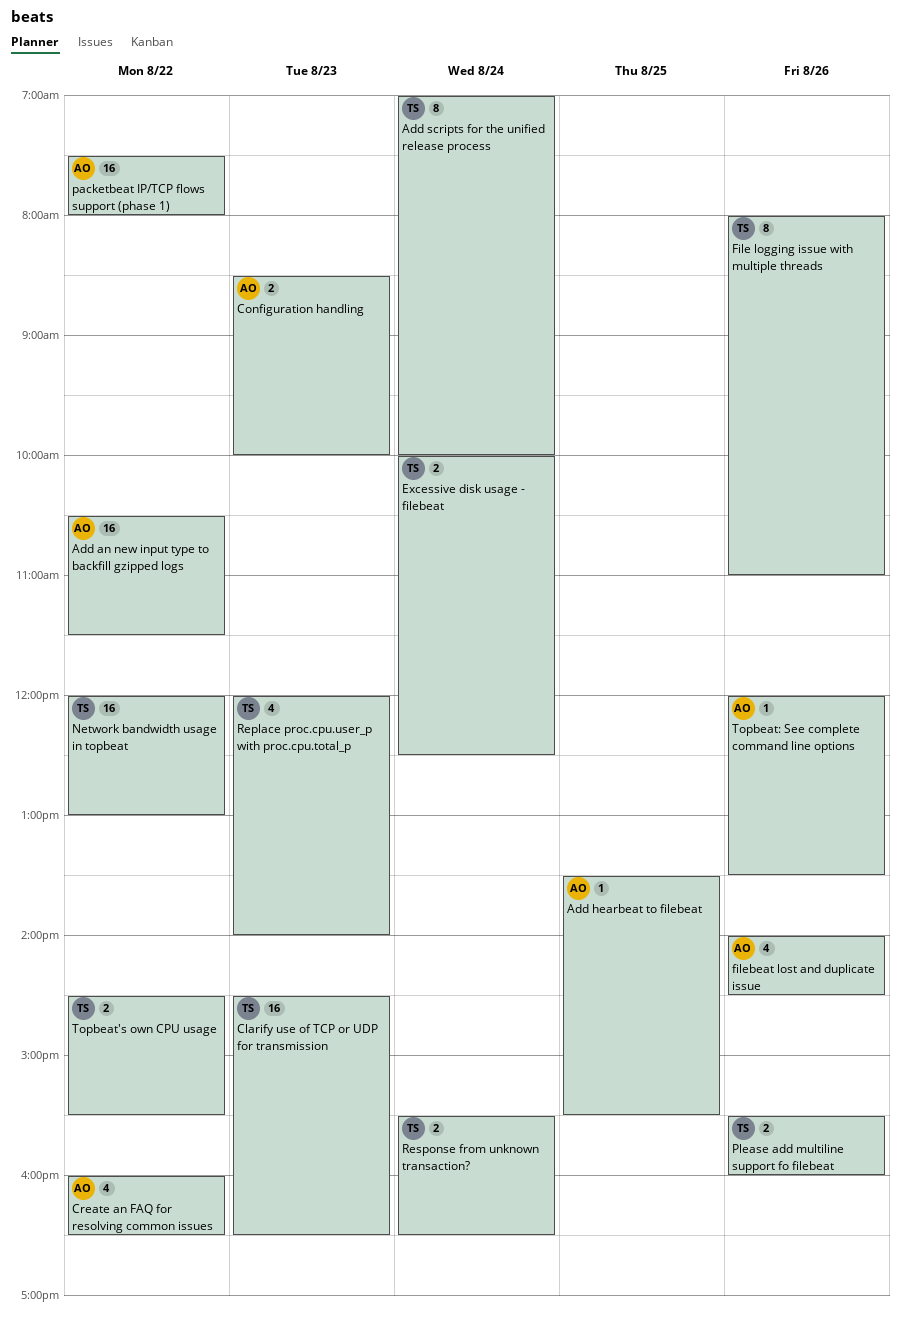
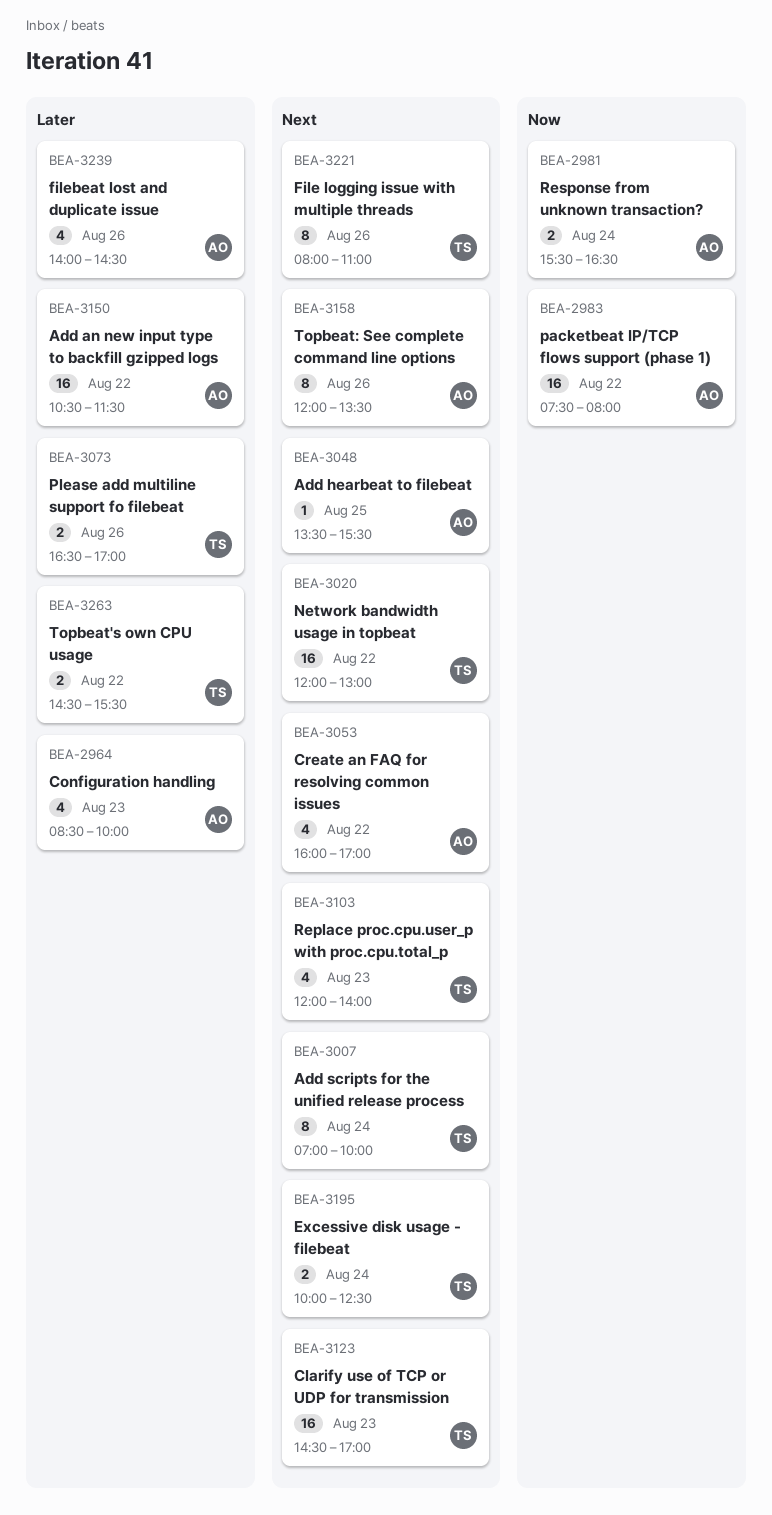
Clarify use of TCP or UDP for transmission, ends: 16:30 -> 17:00
Configuration handling, estimate: 2 -> 4
Create an FAQ for resolving common issues, ends: 16:30 -> 17:00
Please add multiline support fo filebeat, begins: 15:30 -> 16:30
Please add multiline support fo filebeat, ends: 16:00 -> 17:00
Response from unknown transaction?, owner: TS -> AO
Topbeat: See complete command line options, estimate: 1 -> 8

